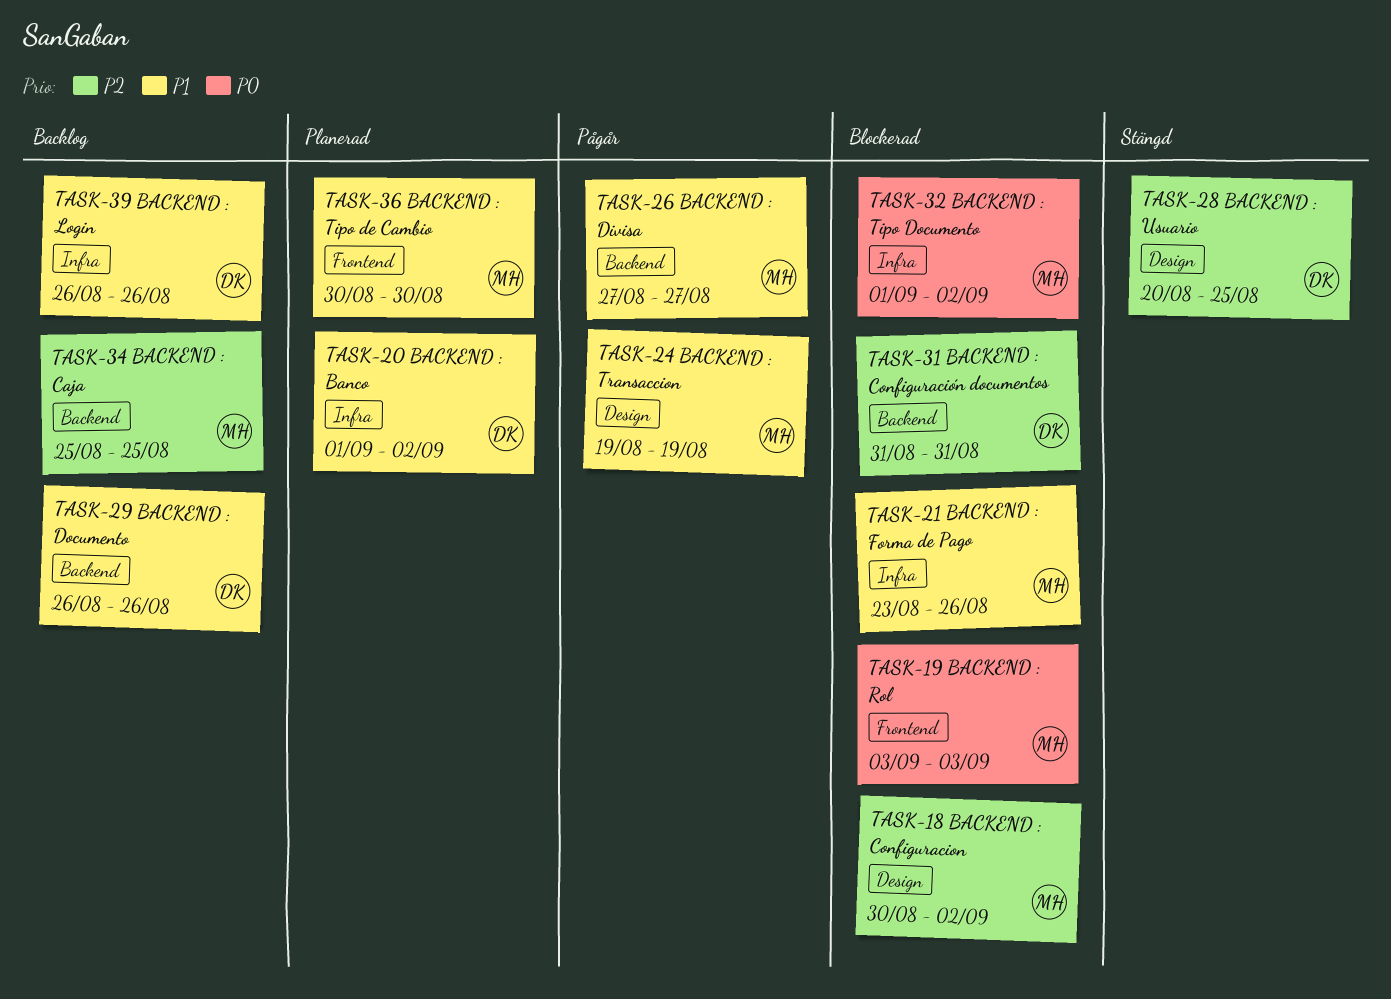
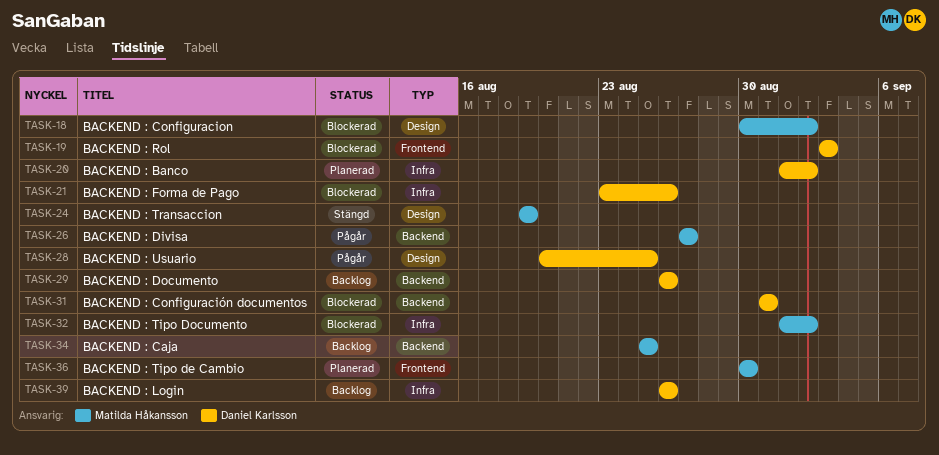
TASK-19, owner: Matilda Håkansson -> Daniel Karlsson
TASK-21, owner: Matilda Håkansson -> Daniel Karlsson
TASK-24, status: Pågår -> Stängd
TASK-28, status: Stängd -> Pågår

